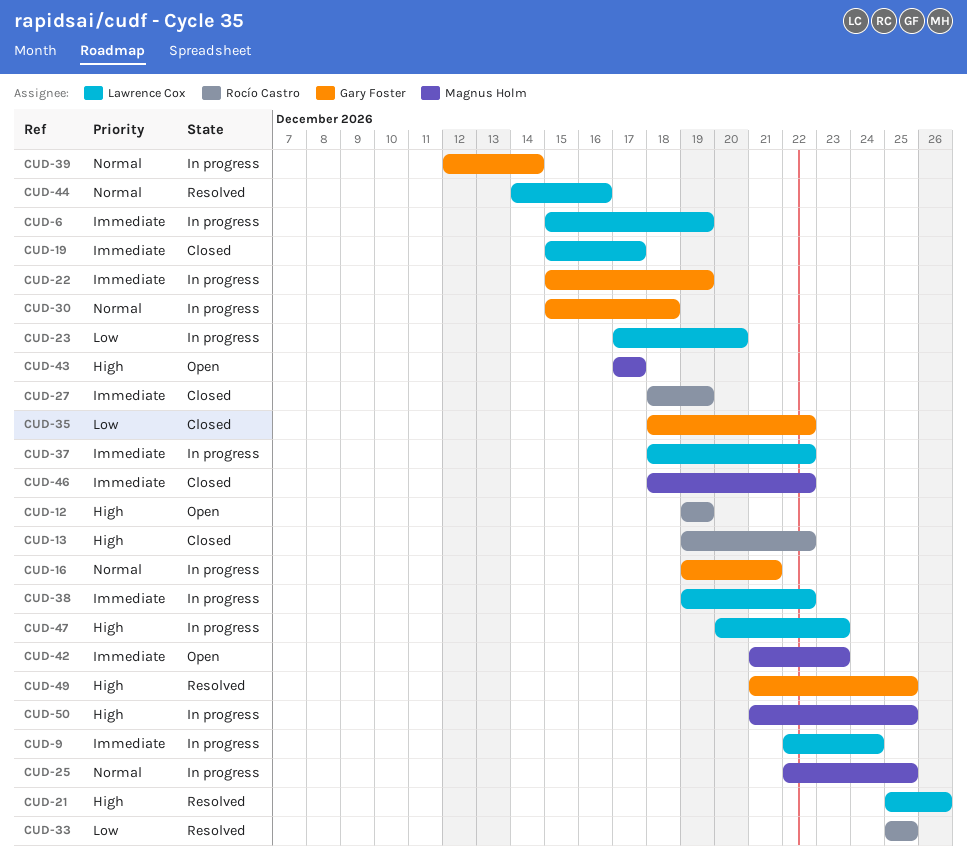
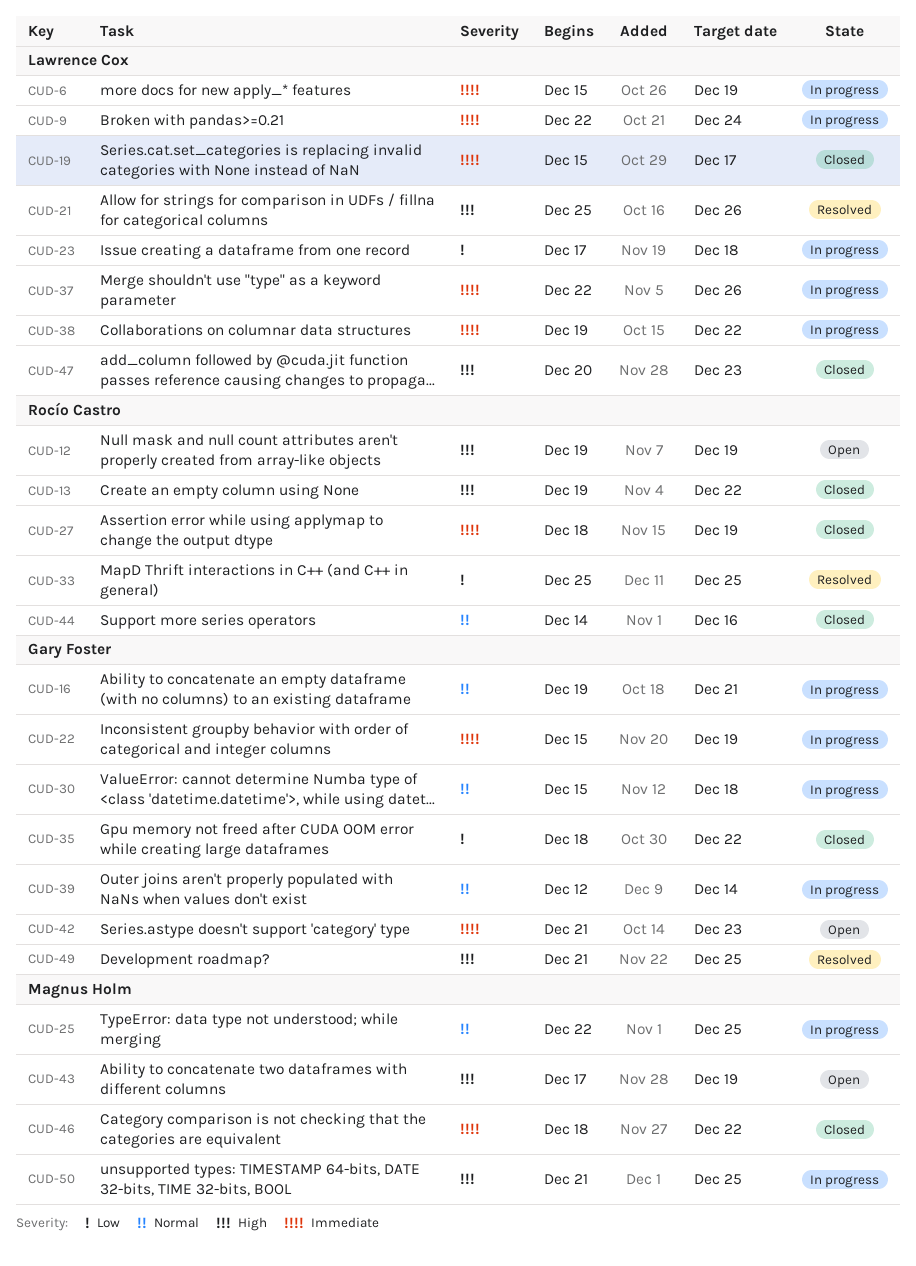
CUD-23, due: Dec 20 -> Dec 18
CUD-37, start: Dec 18 -> Dec 22
CUD-37, due: Dec 22 -> Dec 26
CUD-42, owner: Magnus Holm -> Gary Foster
CUD-43, due: Dec 17 -> Dec 19
CUD-44, status: Resolved -> Closed
CUD-44, owner: Lawrence Cox -> Rocío Castro
CUD-47, status: In progress -> Closed

